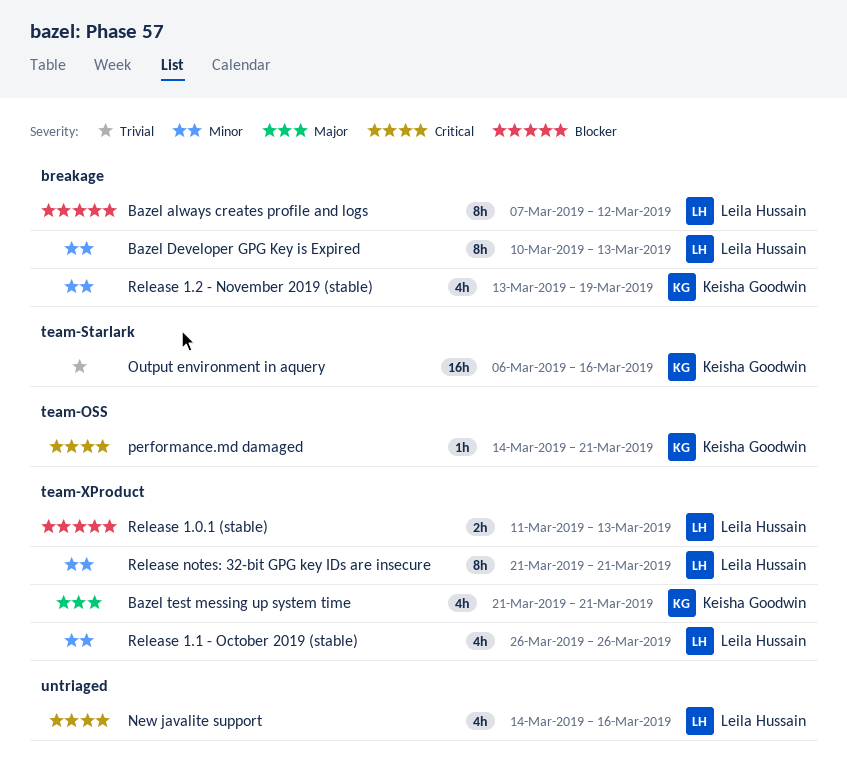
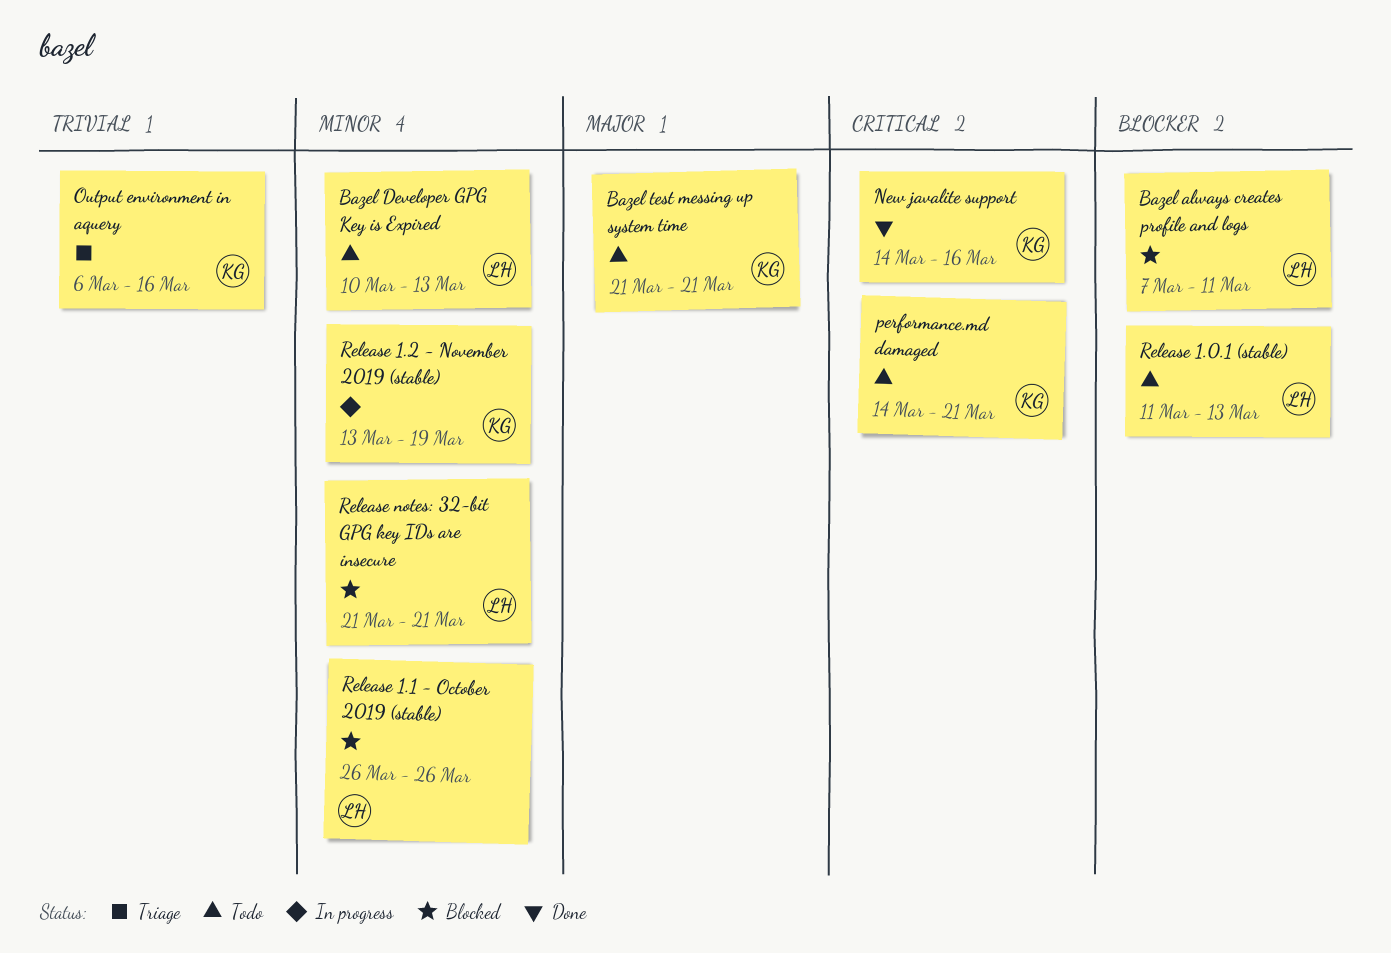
Bazel always creates profile and logs, due: Mar 12 -> Mar 11
New javalite support, owner: Leila Hussain -> Keisha Goodwin

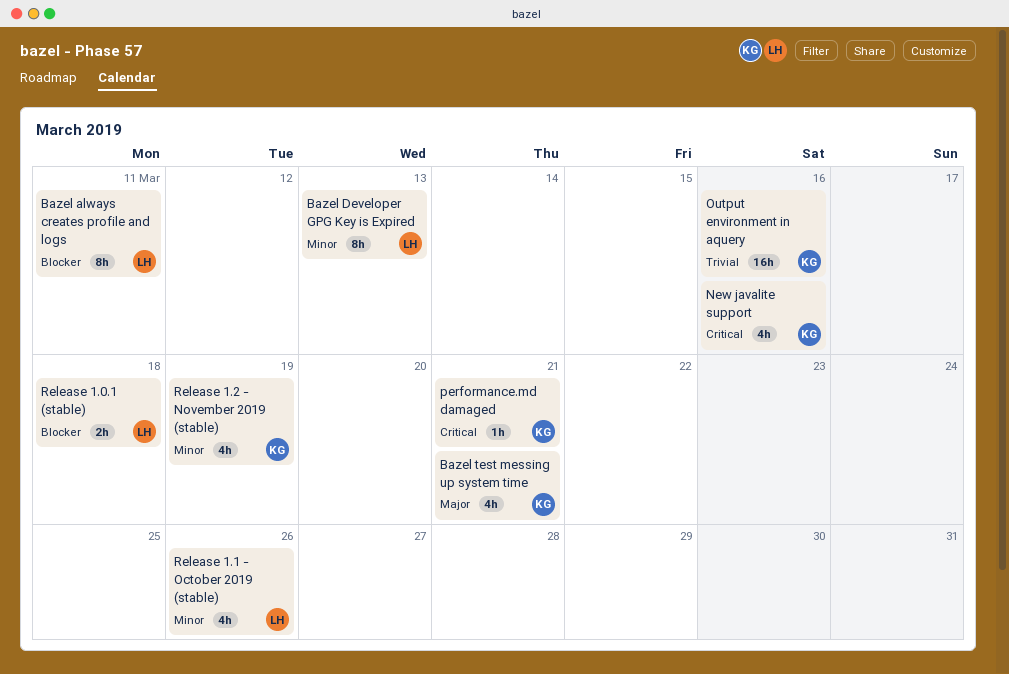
Release 1.0.1 (stable), due: Mar 13 -> Mar 18
Release notes: 32-bit GPG key IDs are insecure: present -> none

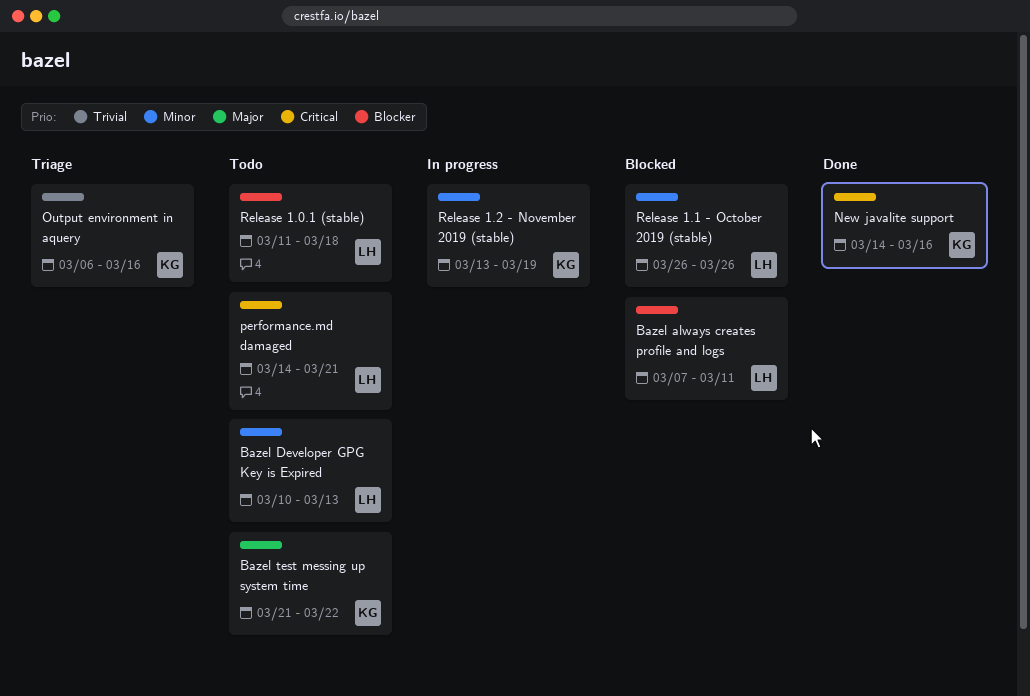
Bazel test messing up system time, due: Mar 21 -> Mar 22
performance.md damaged, owner: KG -> LH

